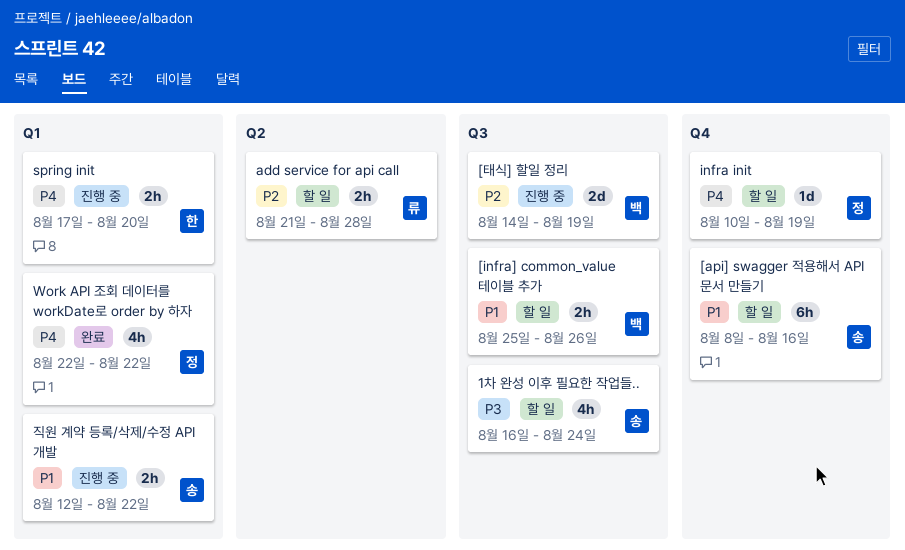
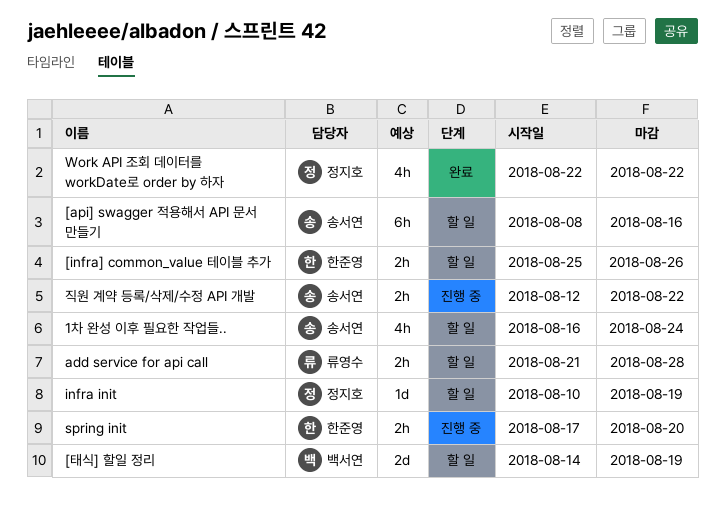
[infra] common_value 테이블 추가, owner: 백서연 -> 한준영
[태식] 할일 정리, status: 진행 중 -> 할 일

